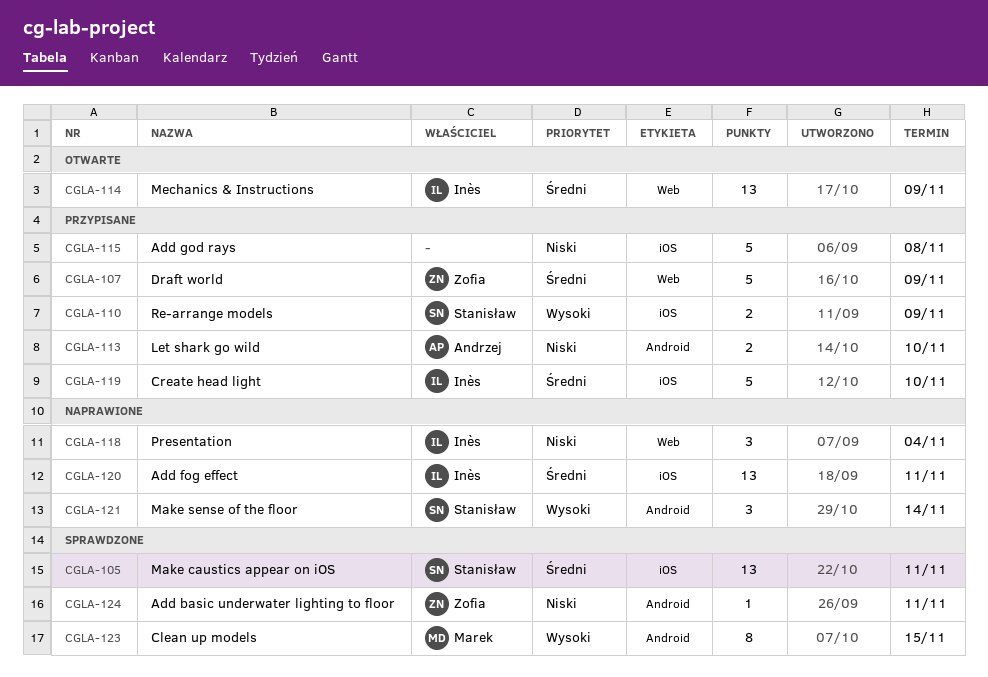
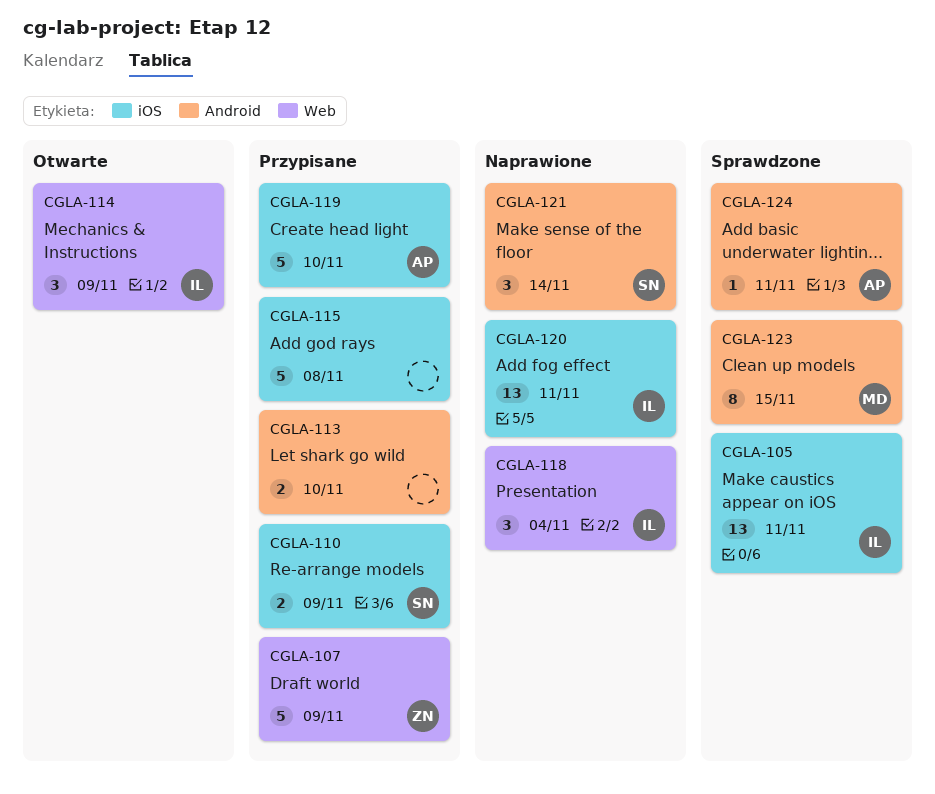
CGLA-105, owner: Stanisław -> Inès
CGLA-113, owner: Andrzej -> none
CGLA-114, estimate: 13 -> 3
CGLA-119, owner: Inès -> Andrzej
CGLA-124, owner: Zofia -> Andrzej

